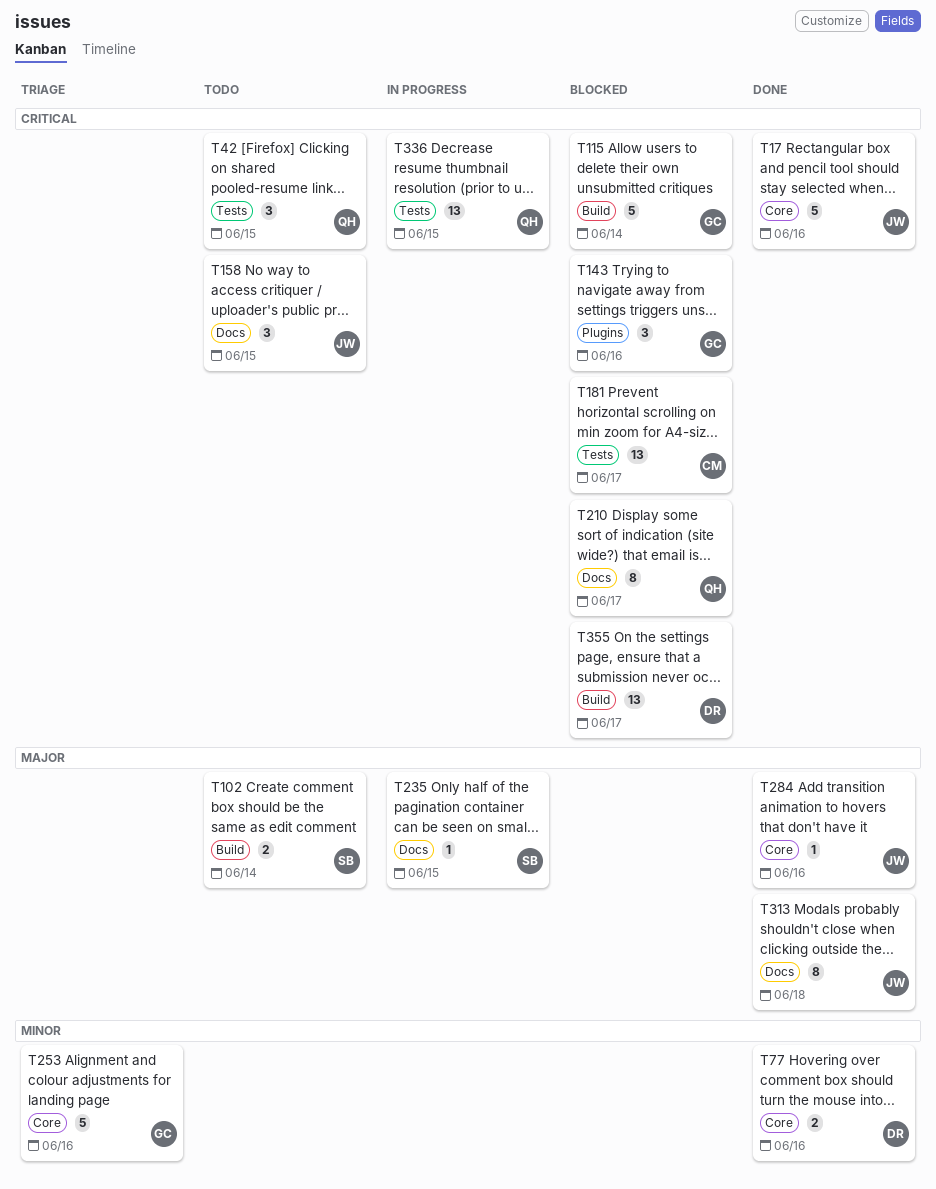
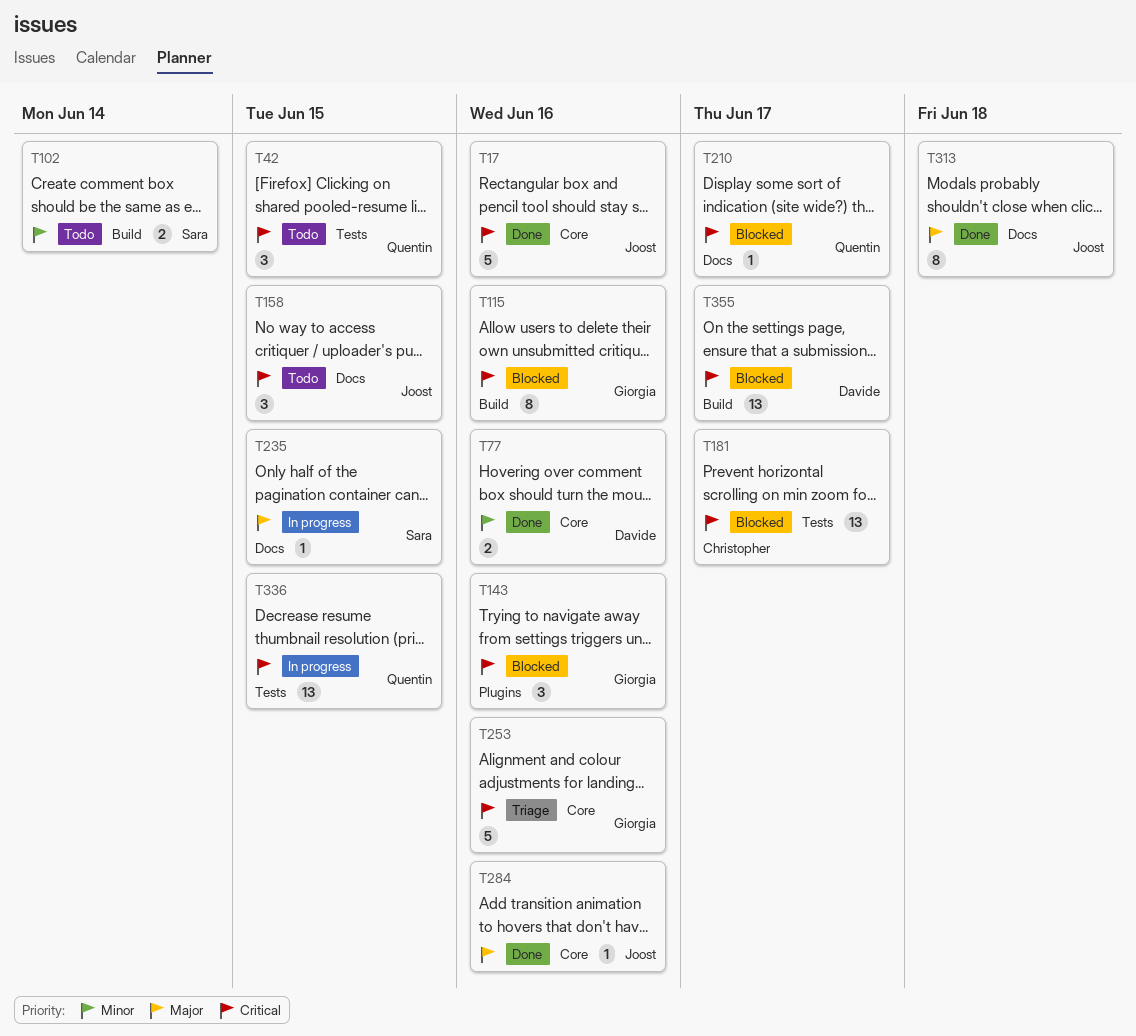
T102, priority: Major -> Minor
T115, estimate: 5 -> 8
T115, due: Jun 14 -> Jun 16
T210, estimate: 8 -> 1
T253, priority: Minor -> Critical

